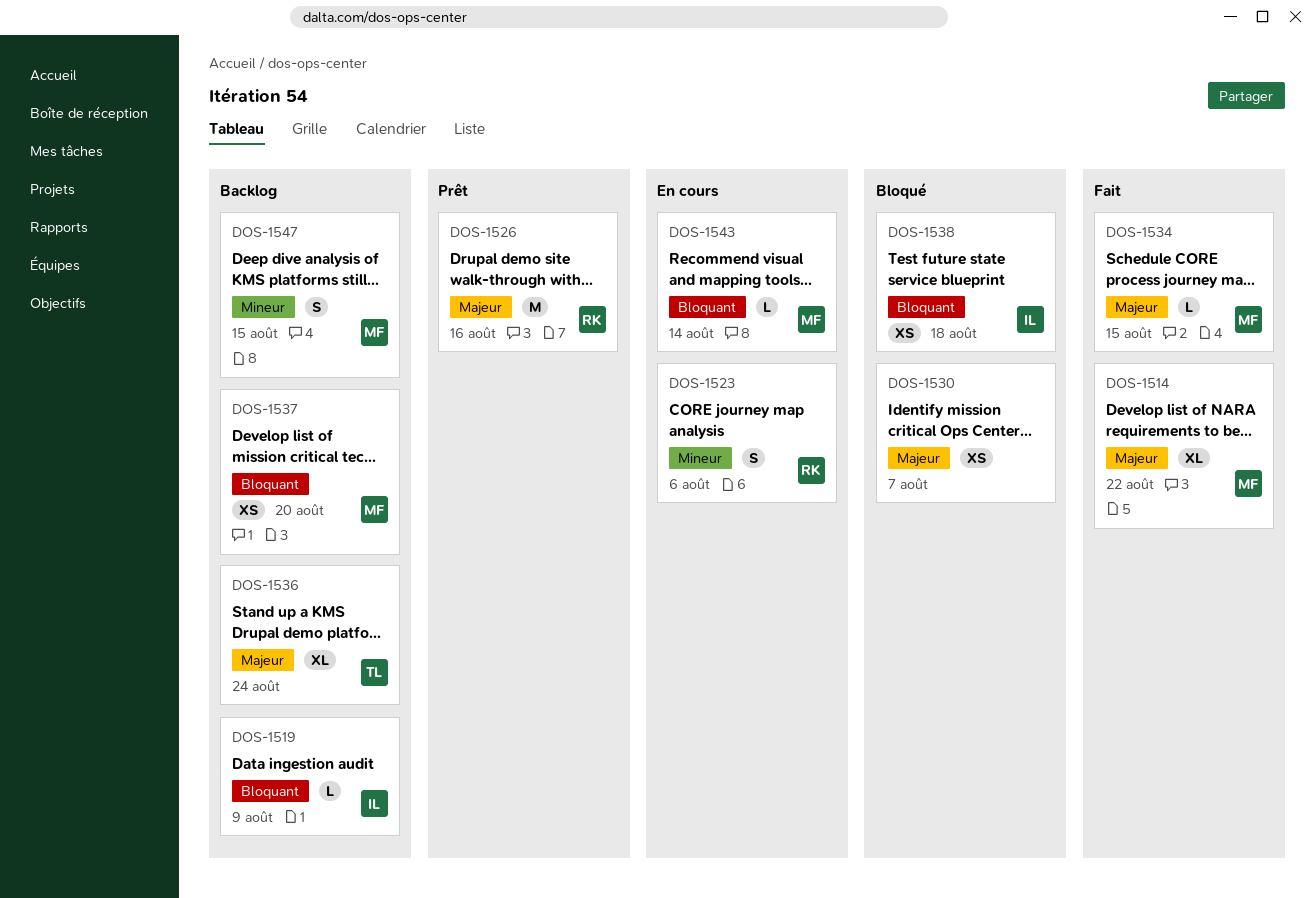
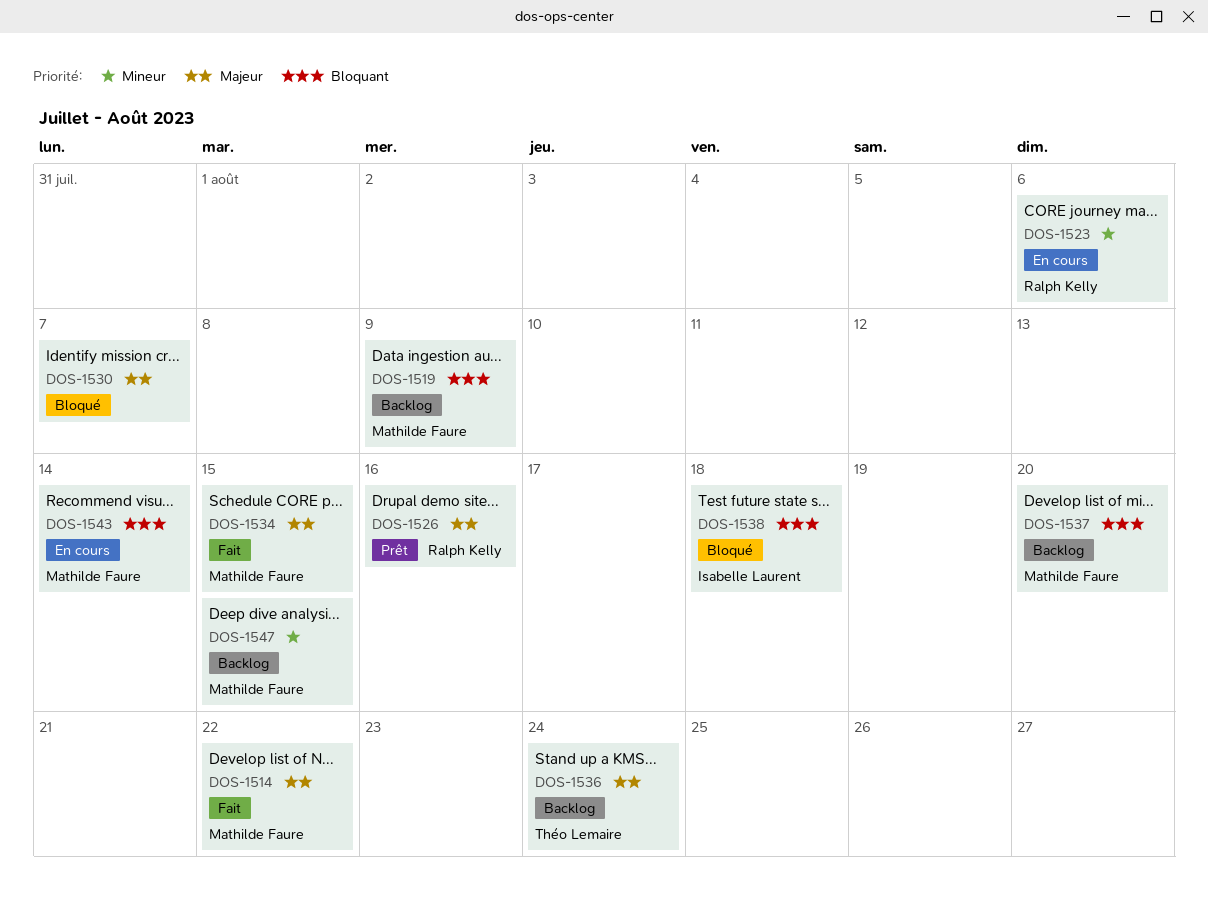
DOS-1519, owner: Isabelle Laurent -> Mathilde Faure

